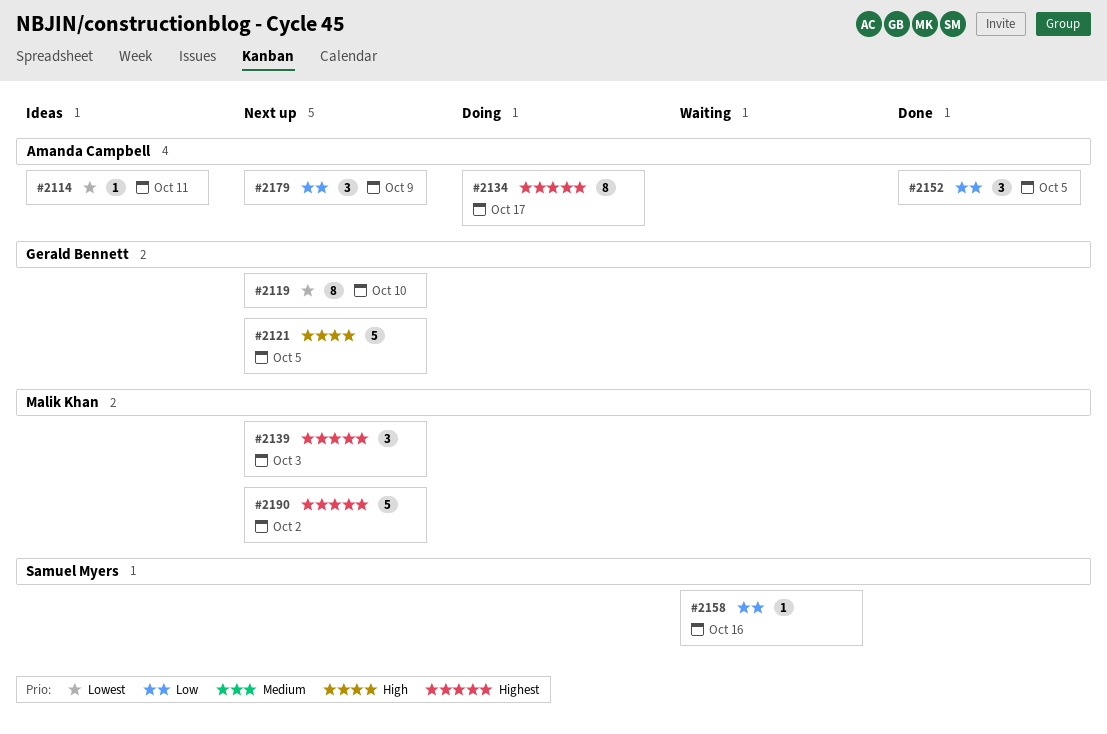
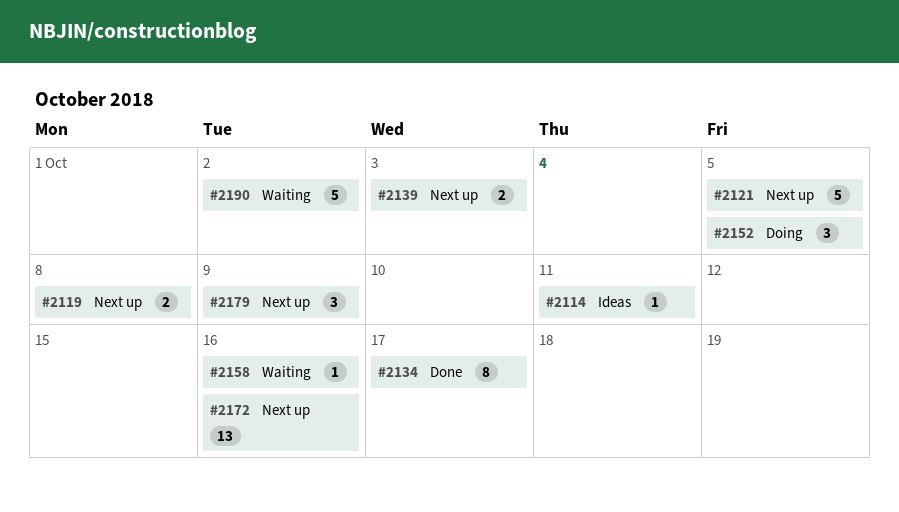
#2119, estimate: 8 -> 2
#2119, due: Oct 10 -> Oct 8
#2134, status: Doing -> Done
#2139, estimate: 3 -> 2
#2152, status: Done -> Doing
#2172: none -> present
#2190, status: Next up -> Waiting

